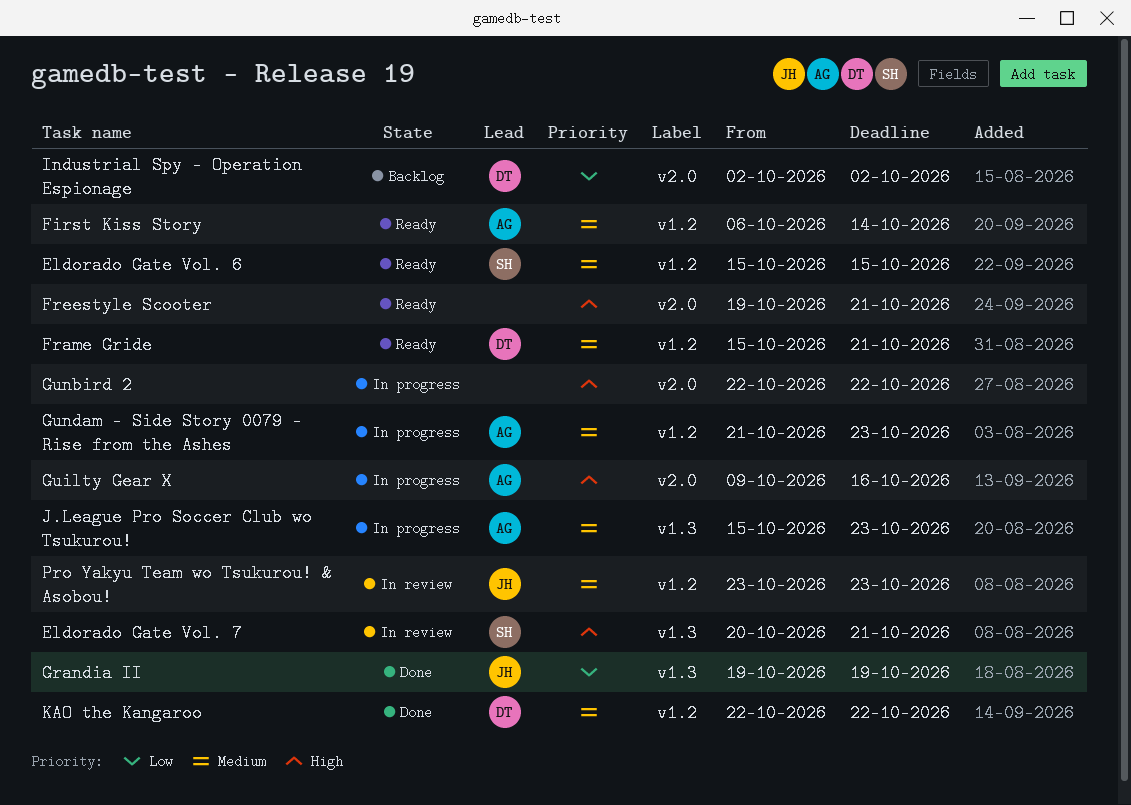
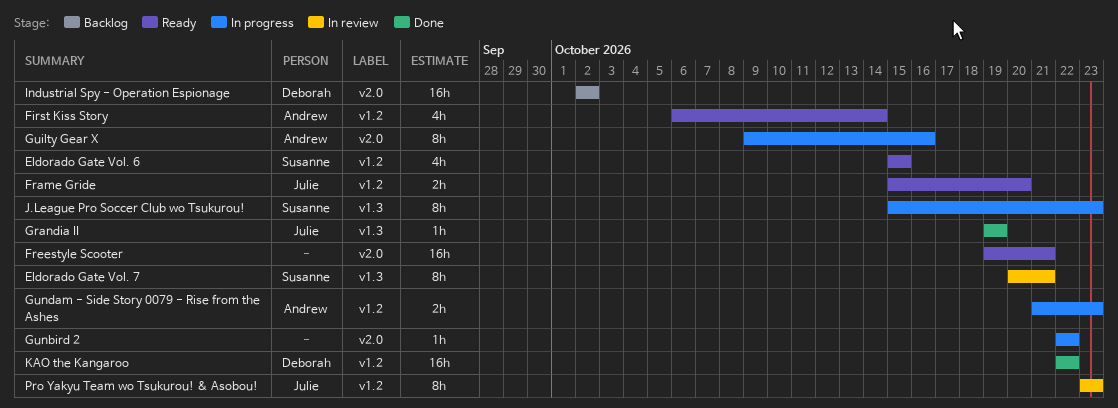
Frame Gride, owner: Deborah -> Julie
Frame Gride, due: Oct 21 -> Oct 20
J.League Pro Soccer Club wo Tsukurou!, owner: Andrew -> Susanne

